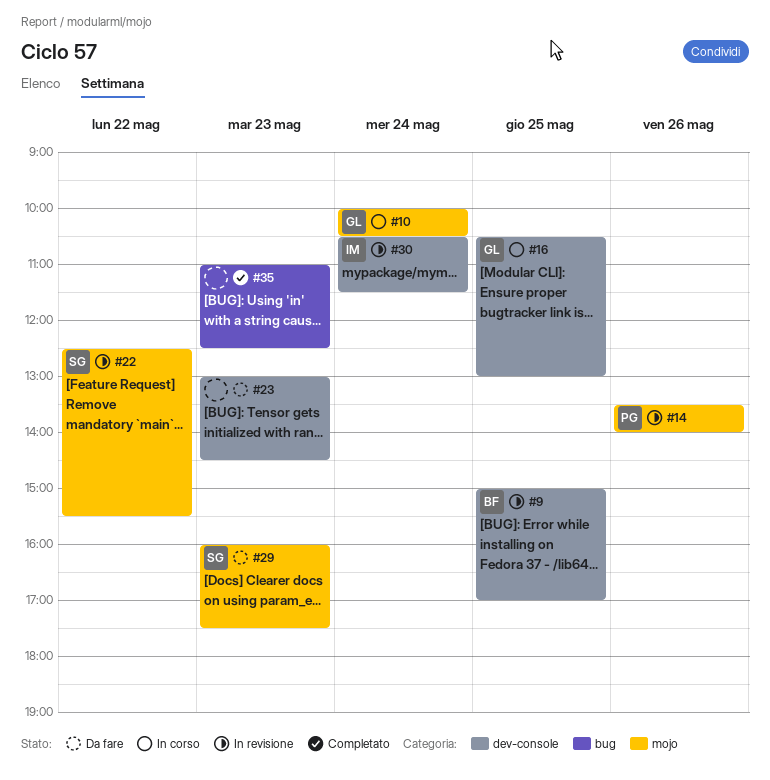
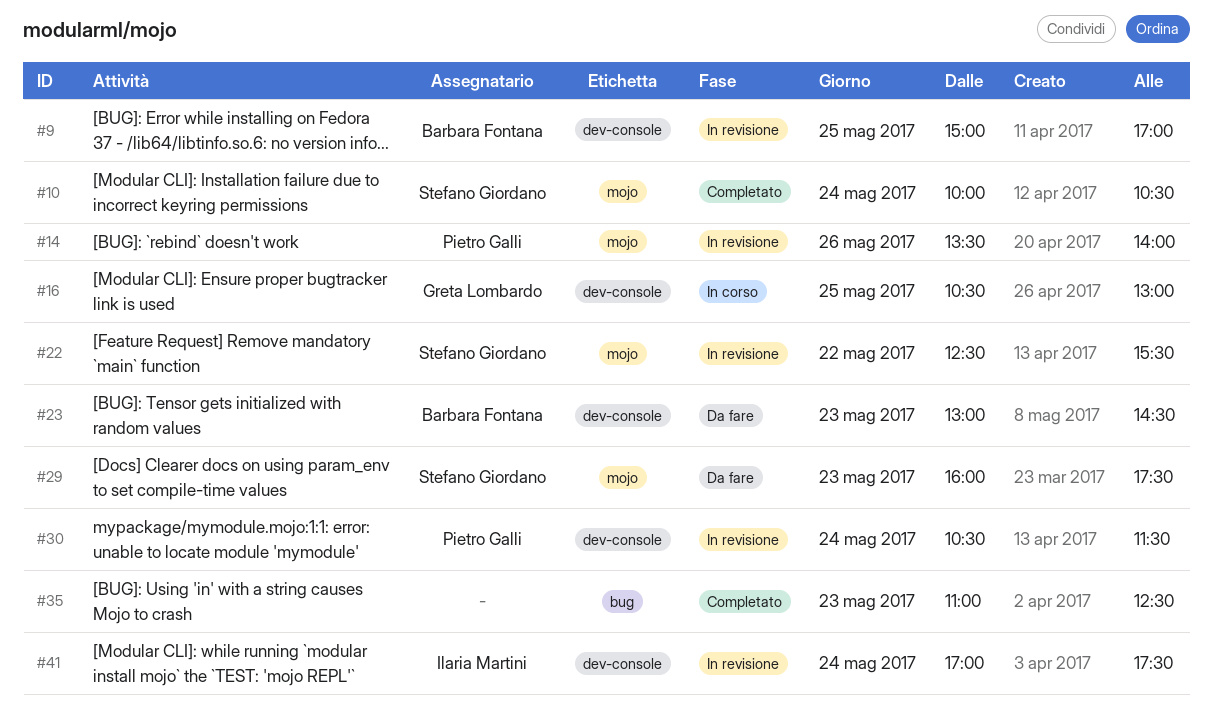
#10, status: In corso -> Completato
#10, owner: Greta Lombardo -> Stefano Giordano
#23, owner: none -> Barbara Fontana
#30, owner: Ilaria Martini -> Pietro Galli
#41: none -> present

